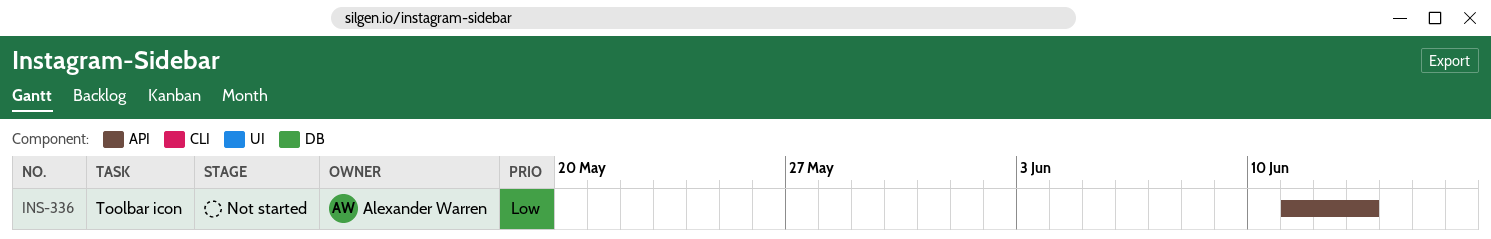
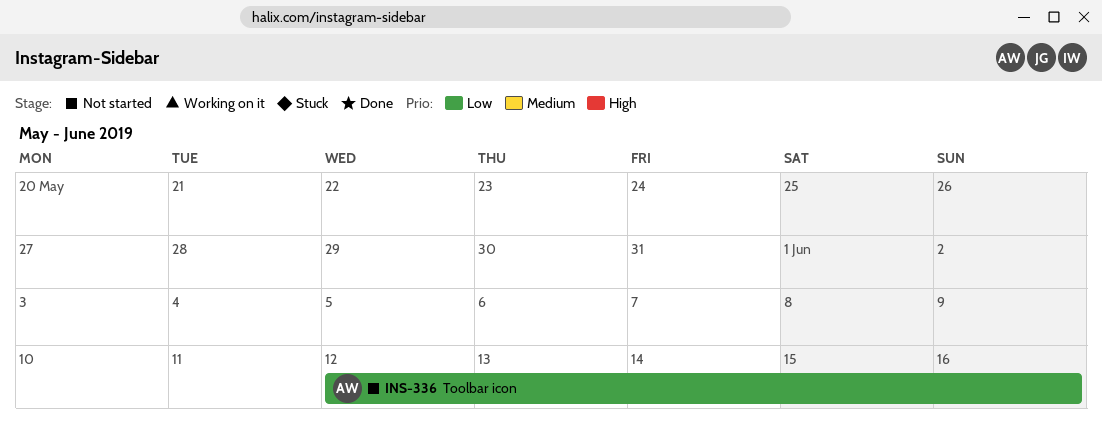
INS-336, start: Jun 11 -> Jun 12
INS-336, due: Jun 13 -> Jun 16

